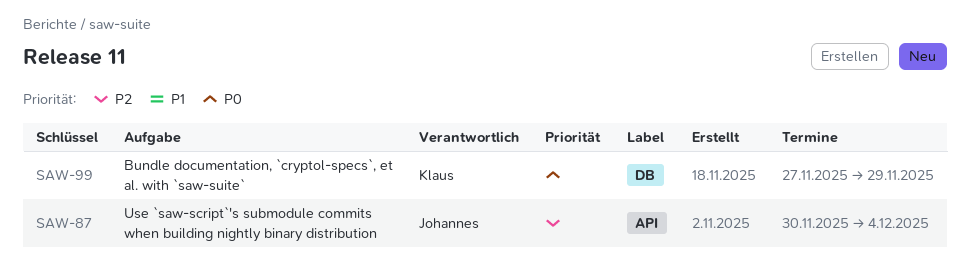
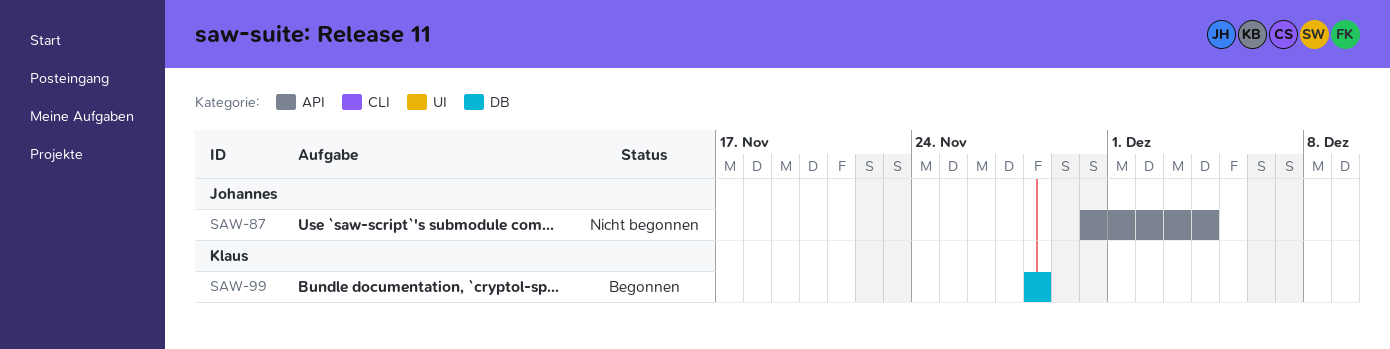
SAW-99, start: Nov 27 -> Nov 28
SAW-99, due: Nov 29 -> Nov 28

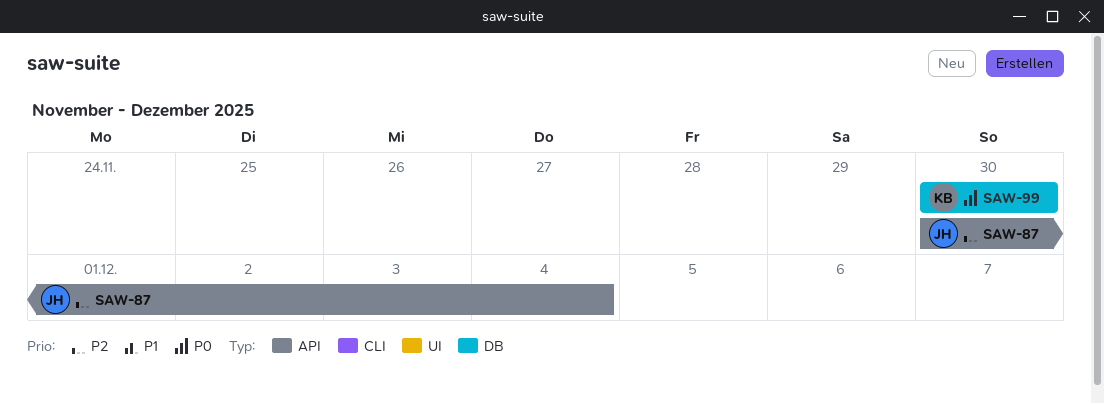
SAW-99, start: Nov 28 -> Nov 30
SAW-99, due: Nov 28 -> Nov 30

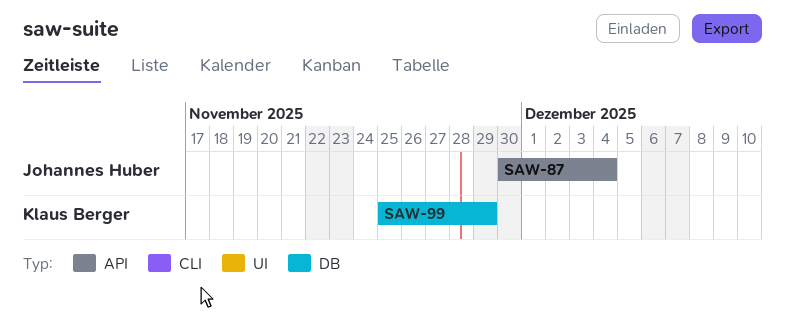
SAW-99, start: Nov 30 -> Nov 25
SAW-99, due: Nov 30 -> Nov 29

